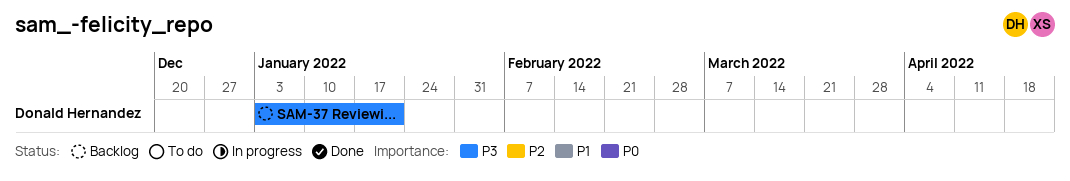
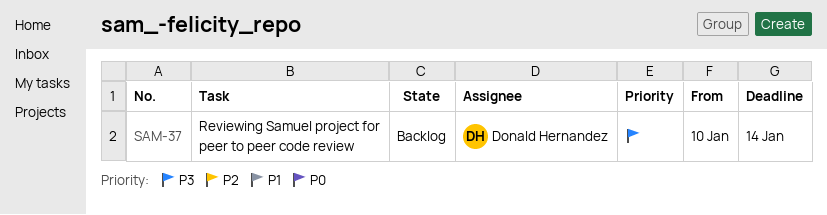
SAM-37, start: Jan 3 -> Jan 10
SAM-37, due: Jan 21 -> Jan 14

